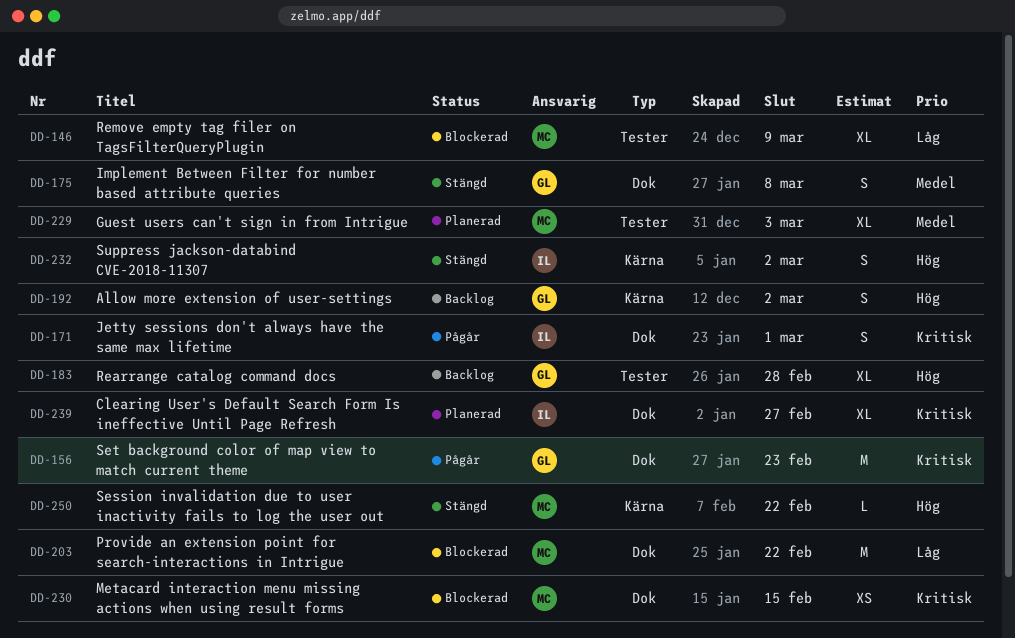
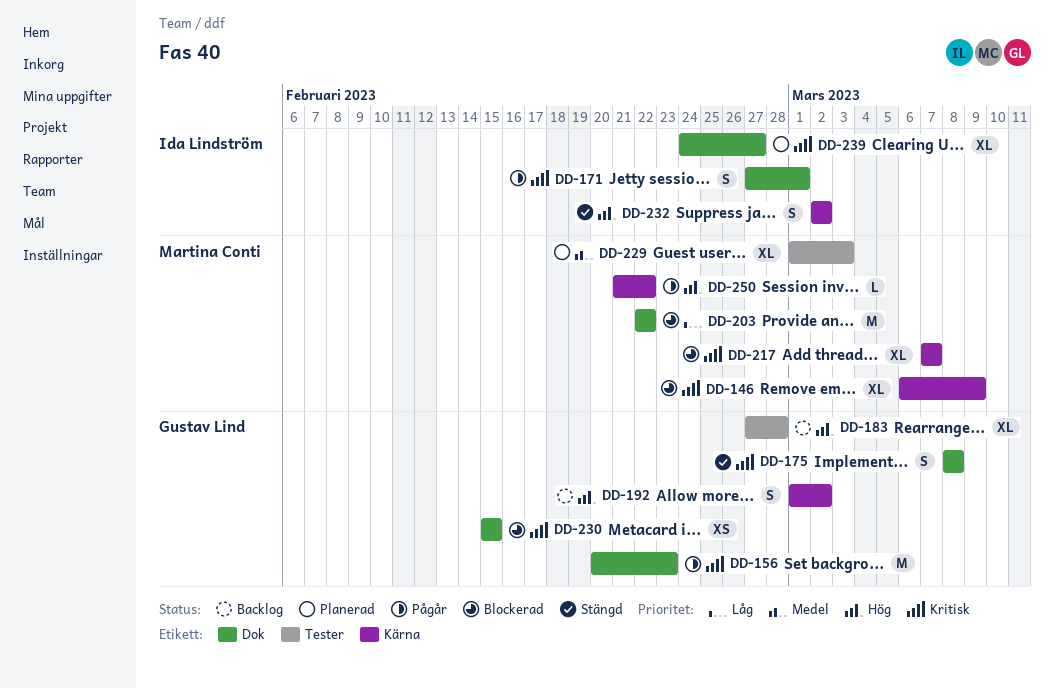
DD-146, priority: Låg -> Kritisk
DD-146, label: Tester -> Kärna
DD-175, priority: Medel -> Kritisk
DD-217: none -> present
DD-230, owner: Martina Conti -> Gustav Lind
DD-250, status: Stängd -> Pågår

